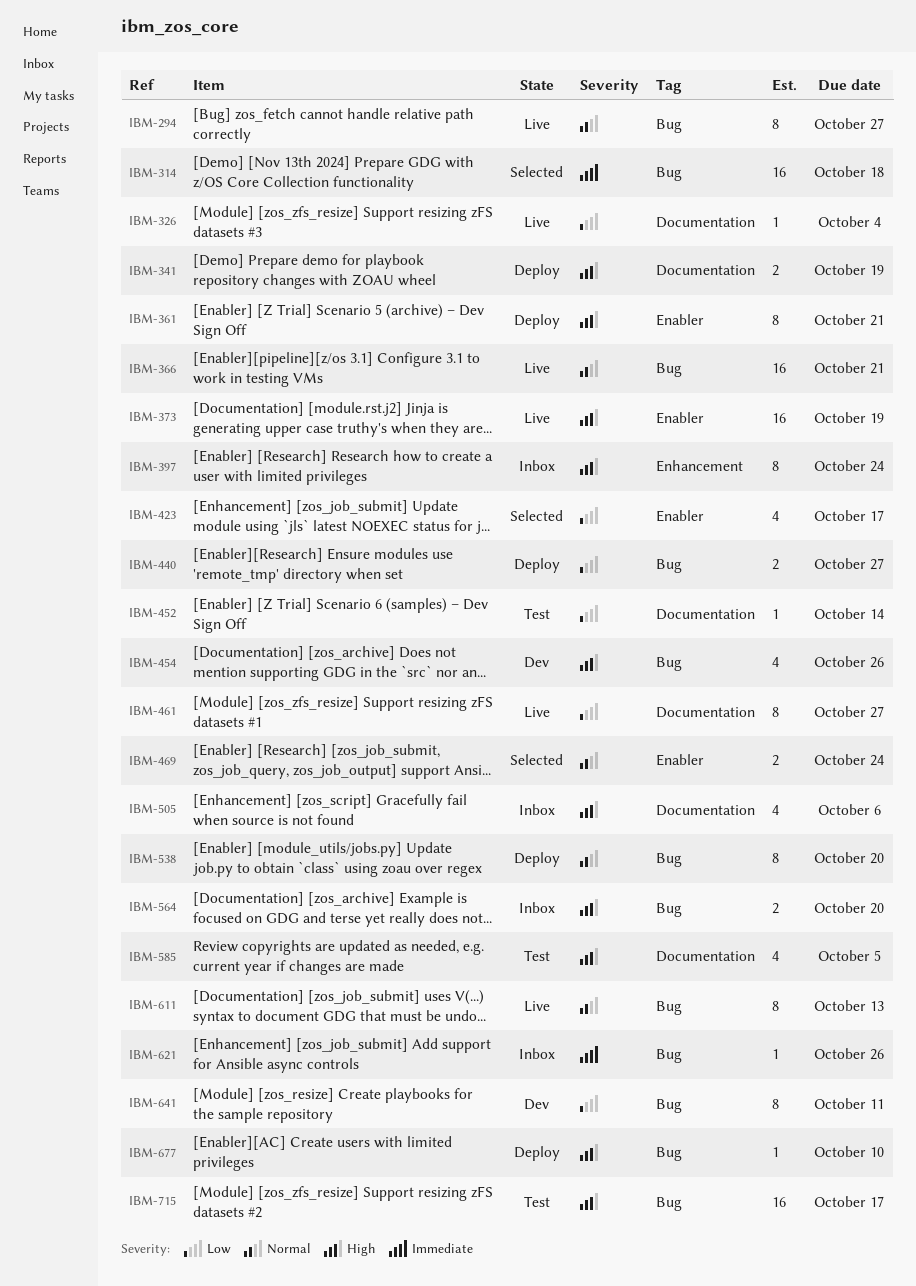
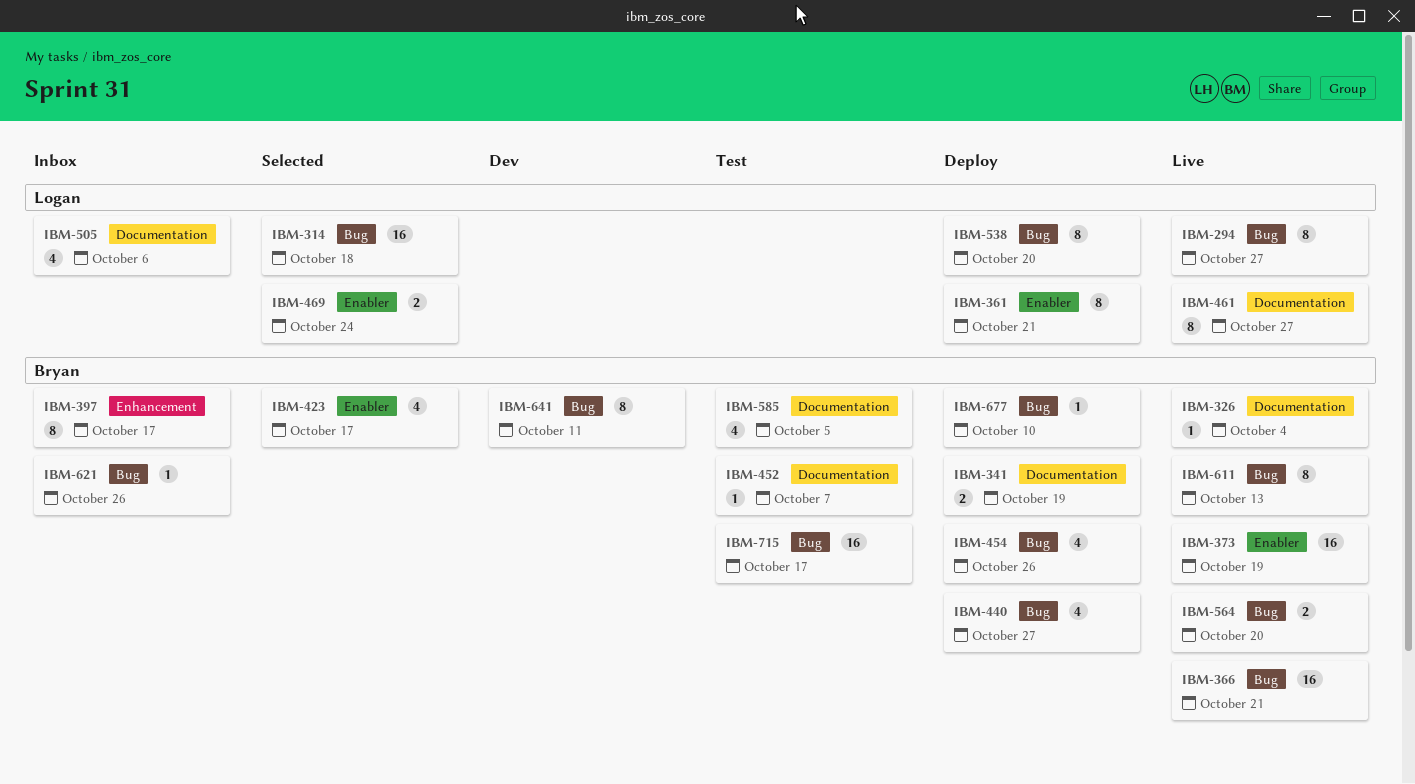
IBM-397, due: Oct 24 -> Oct 17
IBM-440, estimate: 2 -> 4
IBM-452, due: Oct 14 -> Oct 7
IBM-454, status: Dev -> Deploy
IBM-564, status: Inbox -> Live

